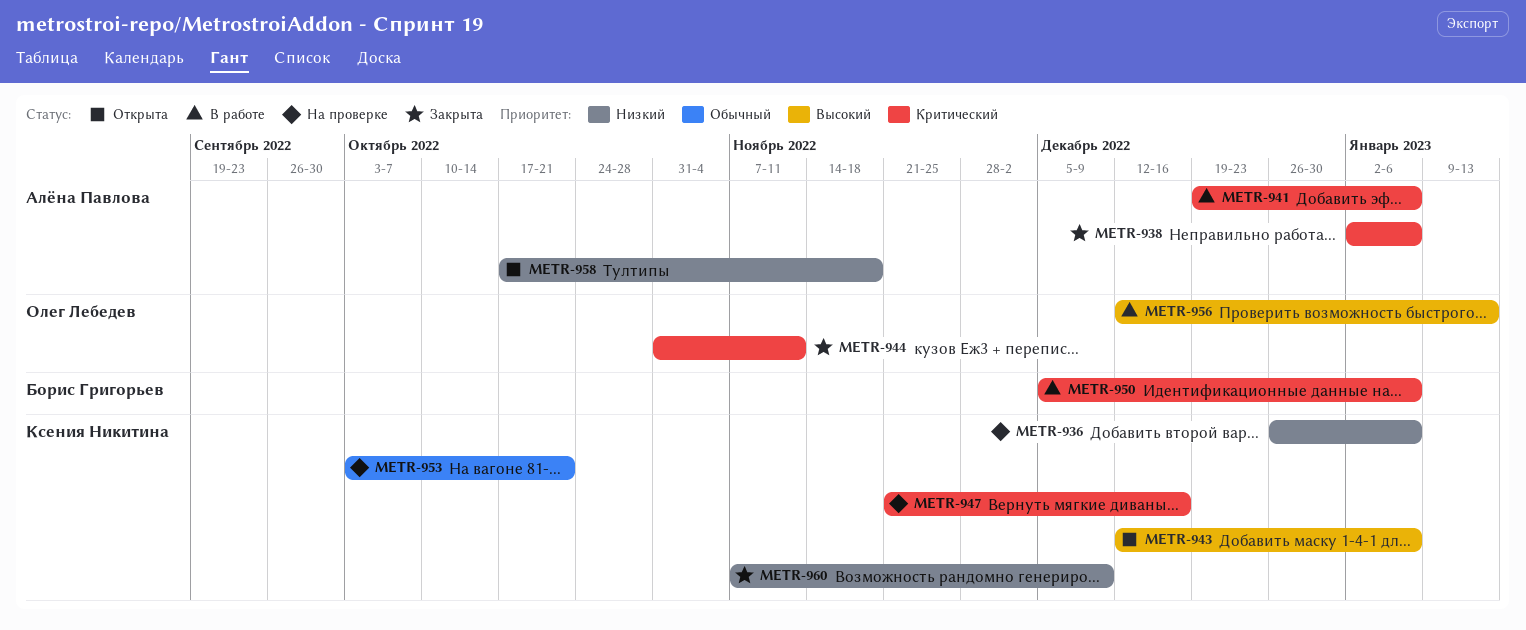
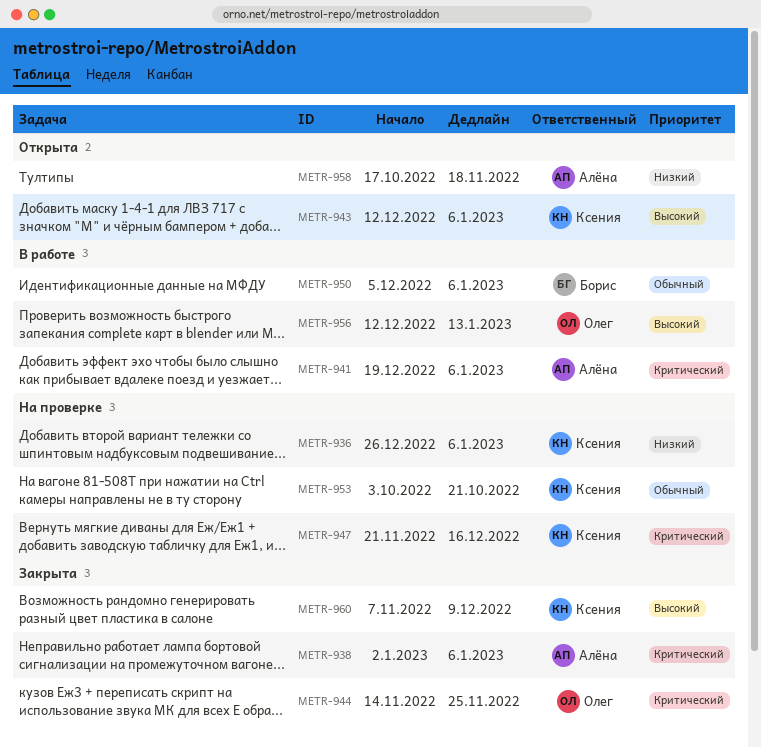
METR-944, start: Oct 31 -> Nov 14
METR-944, due: Nov 11 -> Nov 25
METR-950, priority: Критический -> Обычный
METR-960, priority: Низкий -> Высокий

